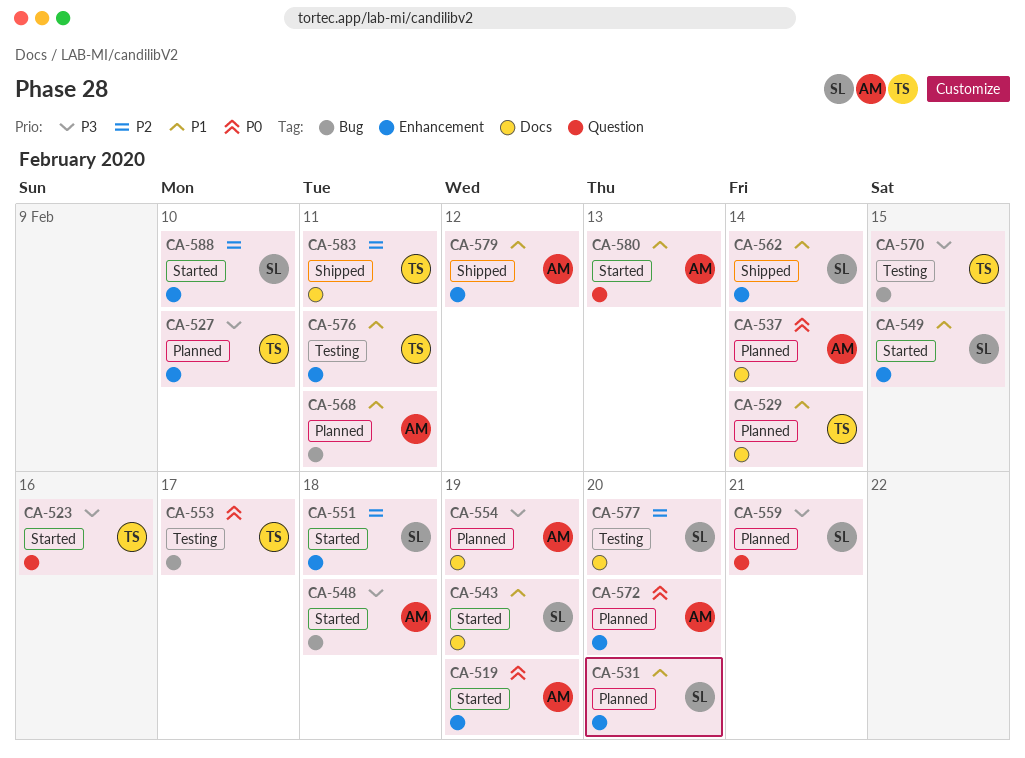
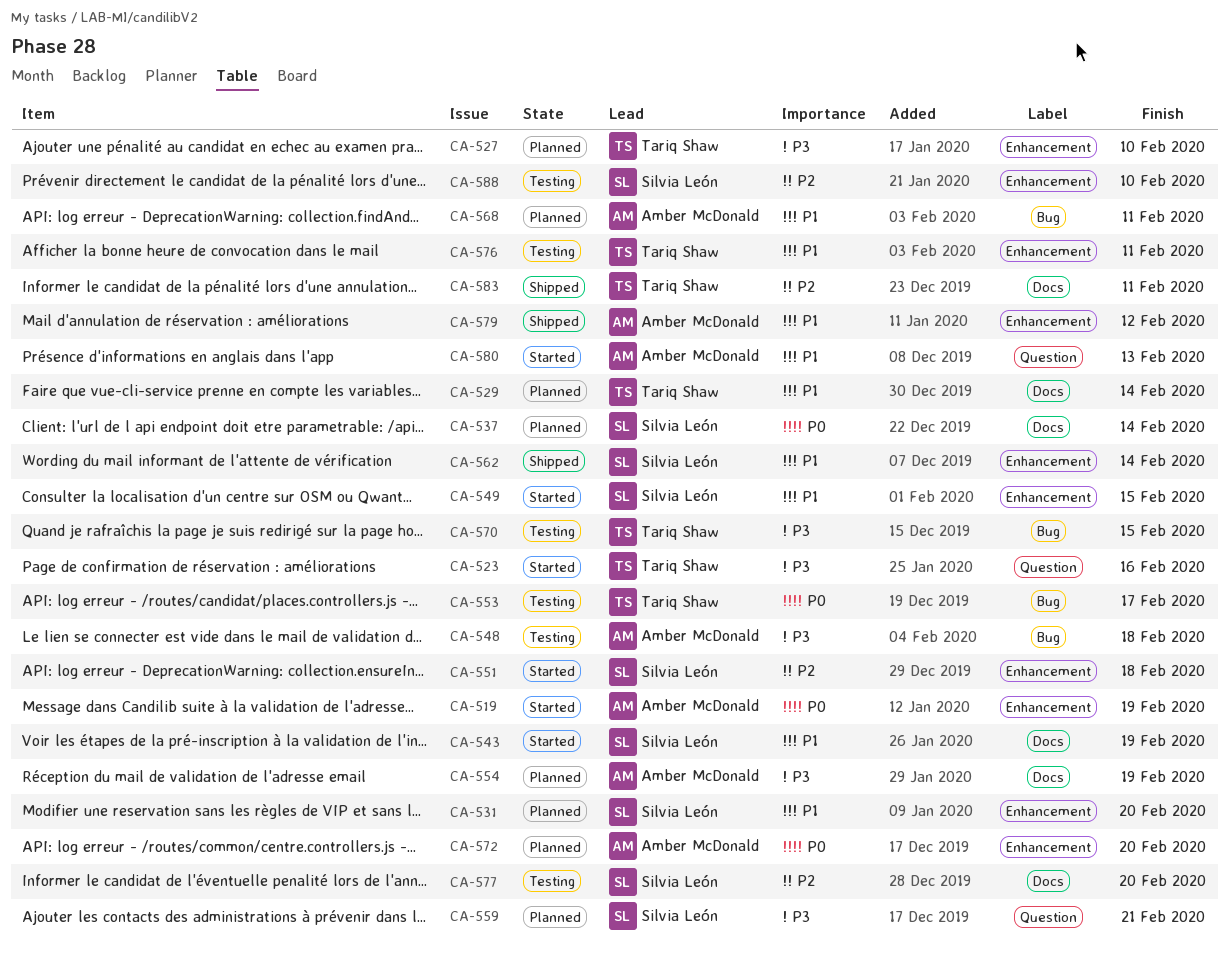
CA-537, owner: Amber McDonald -> Silvia León
CA-548, status: Started -> Testing
CA-588, status: Started -> Testing

